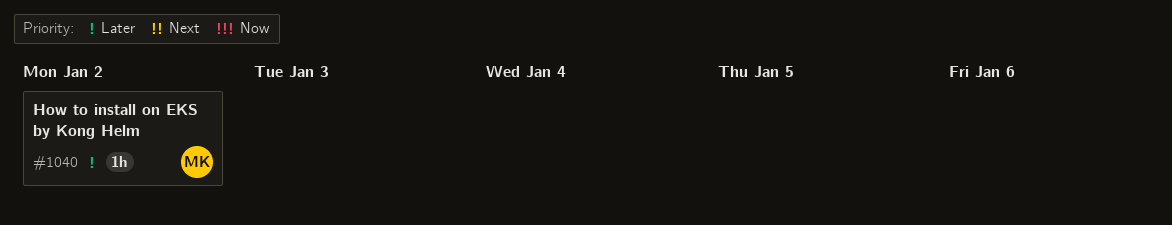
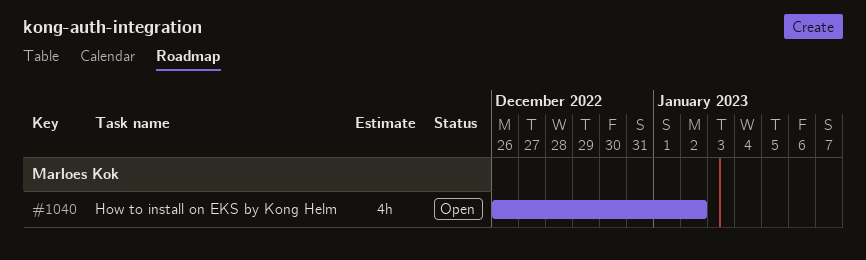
#1040, estimate: 1h -> 4h

